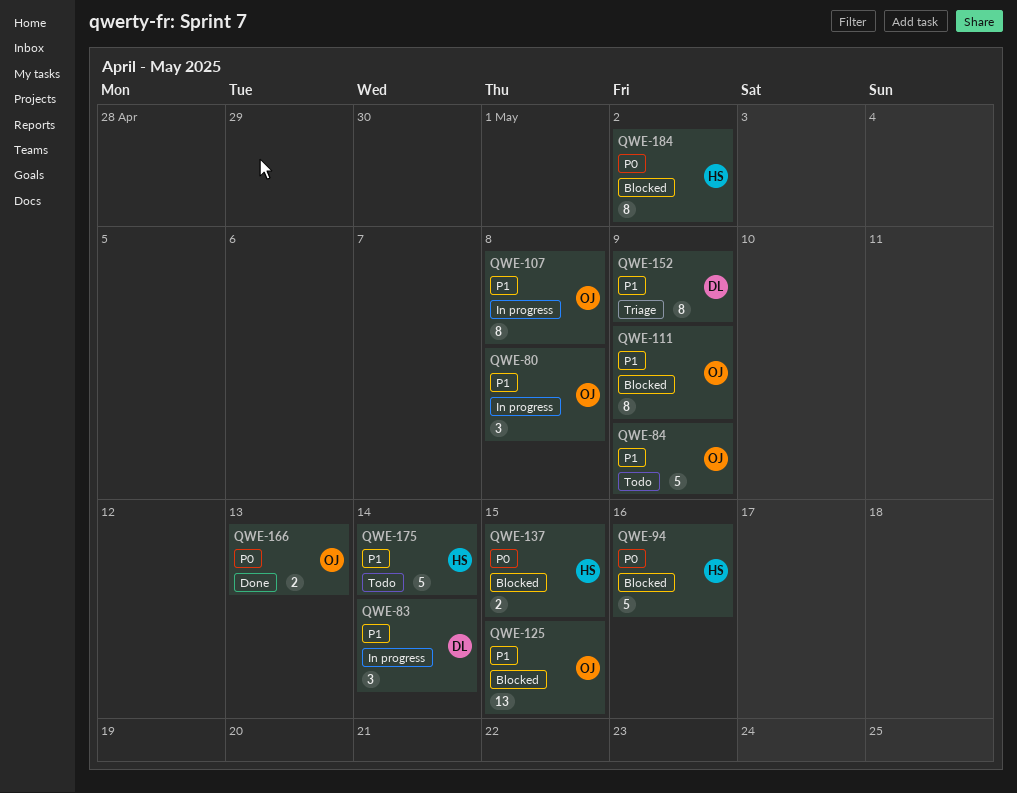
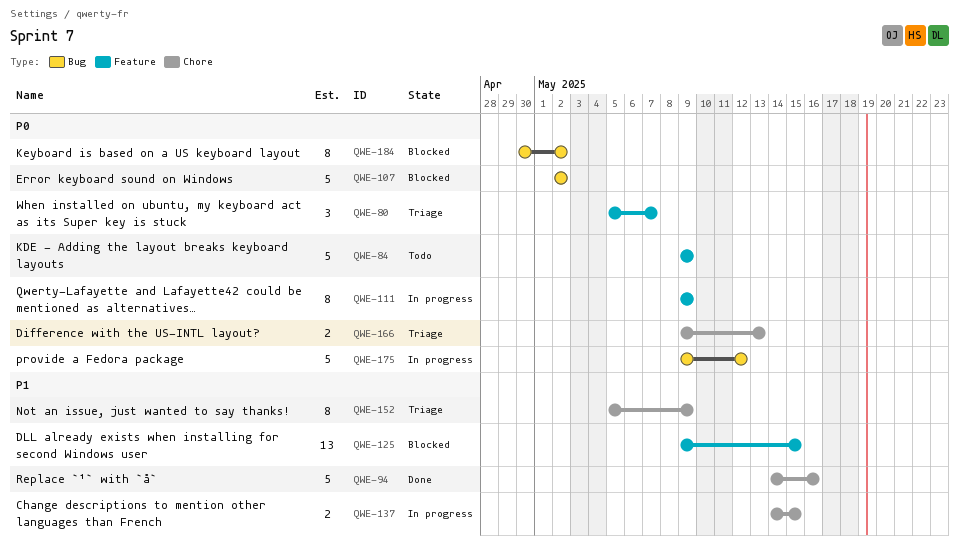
QWE-80, status: In progress -> Triage
QWE-80, priority: P1 -> P0
QWE-80, due: May 8 -> May 7
QWE-83: present -> none
QWE-84, priority: P1 -> P0
QWE-94, status: Blocked -> Done
QWE-94, priority: P0 -> P1
QWE-107, status: In progress -> Blocked
QWE-107, priority: P1 -> P0
QWE-107, estimate: 8 -> 5
QWE-107, due: May 8 -> May 2
QWE-111, status: Blocked -> In progress
QWE-111, priority: P1 -> P0
QWE-137, status: Blocked -> In progress
QWE-137, priority: P0 -> P1
QWE-166, status: Done -> Triage
QWE-175, status: Todo -> In progress
QWE-175, priority: P1 -> P0
QWE-175, due: May 14 -> May 12

